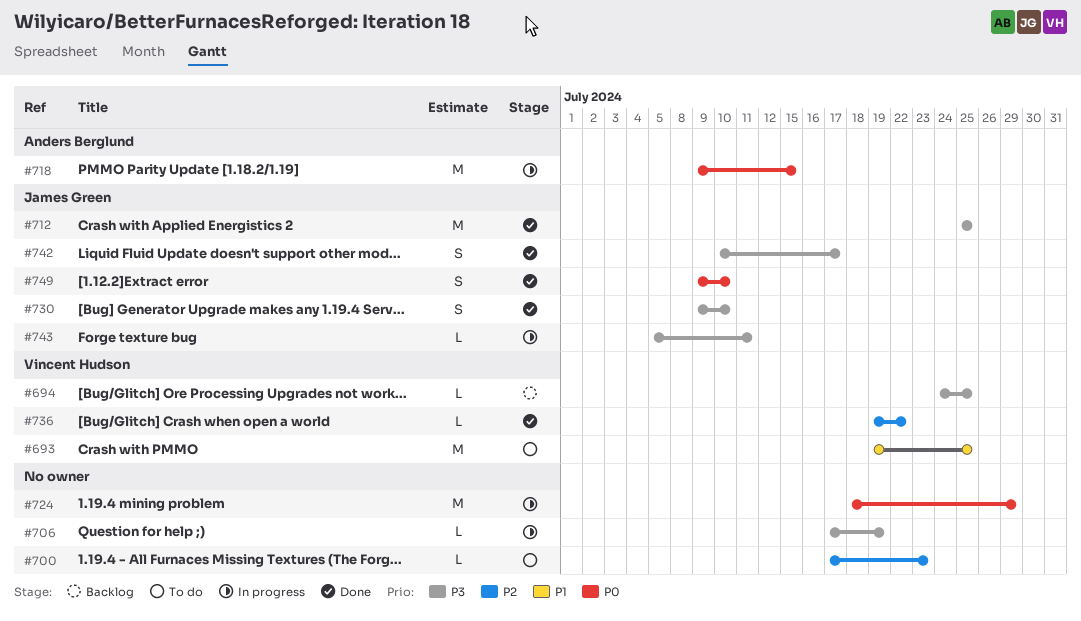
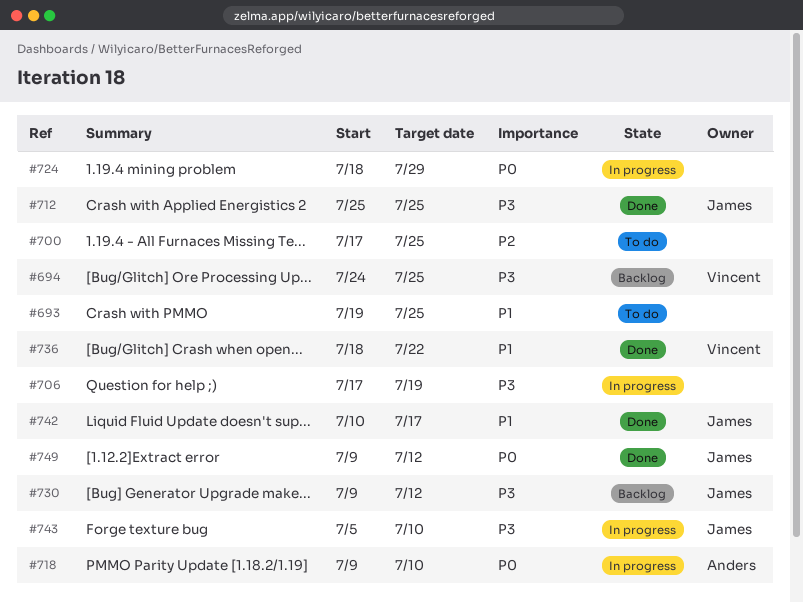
#693, owner: Vincent Hudson -> none
#700, due: Jul 23 -> Jul 25
#718, due: Jul 15 -> Jul 10
#730, status: Done -> Backlog
#730, due: Jul 10 -> Jul 12
#736, priority: P2 -> P1
#736, start: Jul 19 -> Jul 18
#742, priority: P3 -> P1
#743, due: Jul 11 -> Jul 10
#749, due: Jul 10 -> Jul 12

